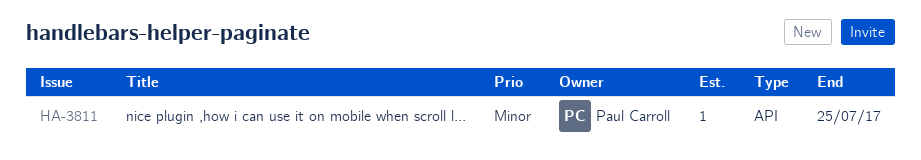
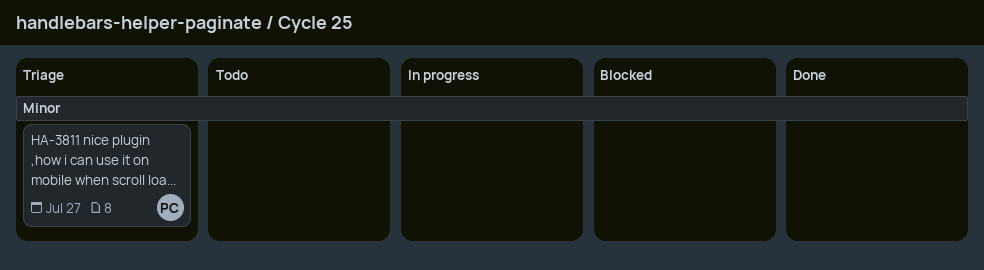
HA-3811, due: Jul 25 -> Jul 27

